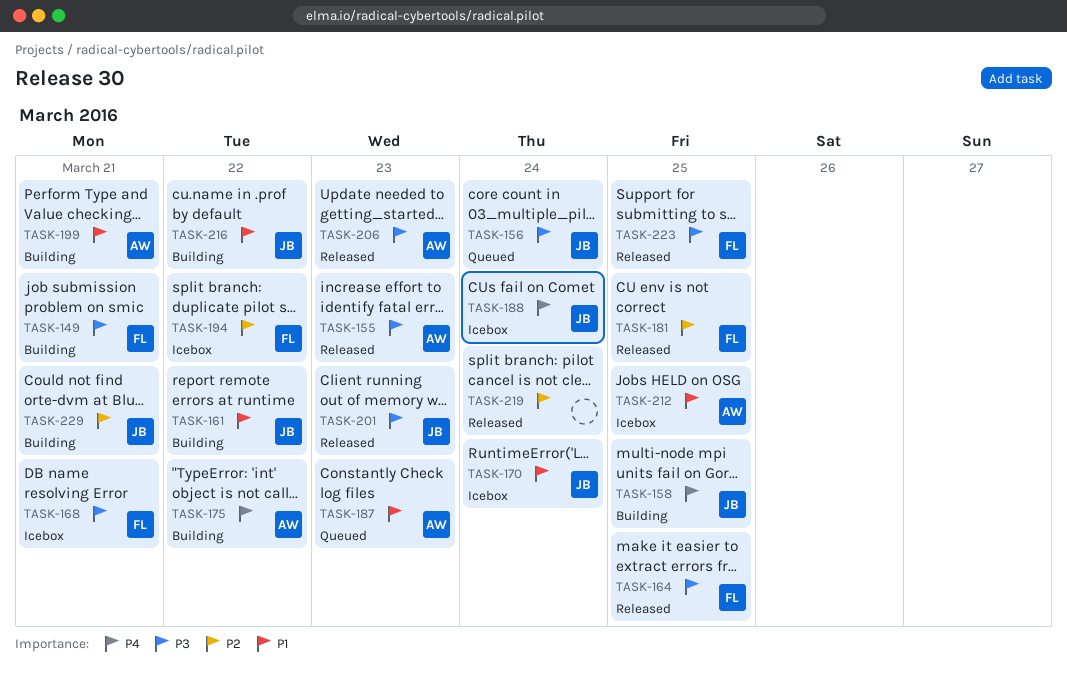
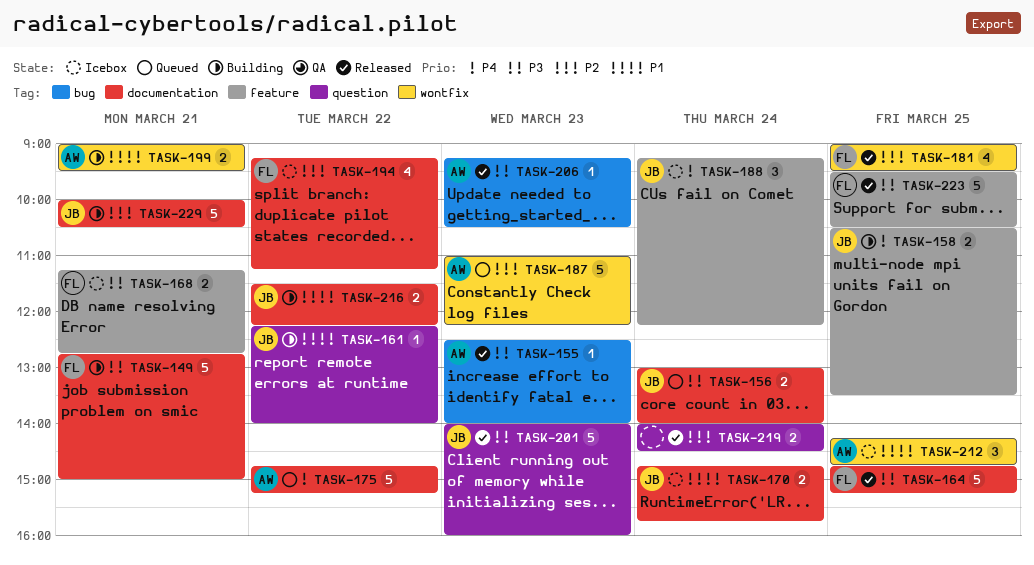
TASK-175, status: Building -> Queued
TASK-187, priority: P1 -> P2

